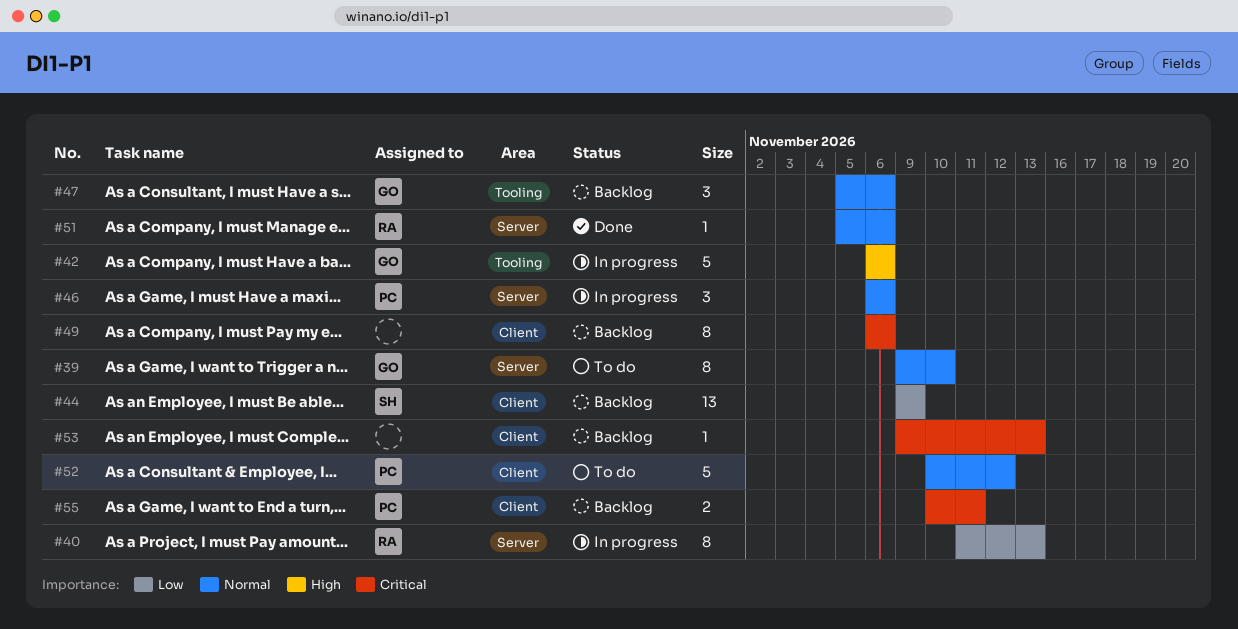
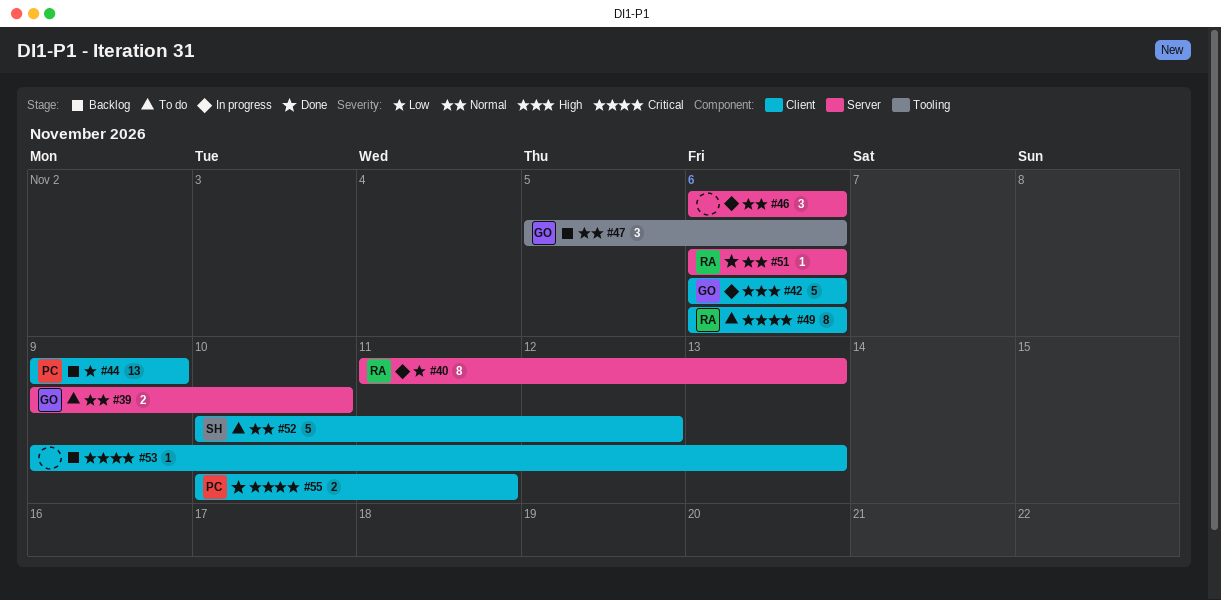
#39, estimate: 8 -> 2
#42, label: Tooling -> Client
#44, owner: SH -> PC
#46, owner: PC -> none
#49, status: Backlog -> To do
#49, owner: none -> RA
#51, start: Nov 5 -> Nov 6
#52, owner: PC -> SH
#55, status: Backlog -> Done

